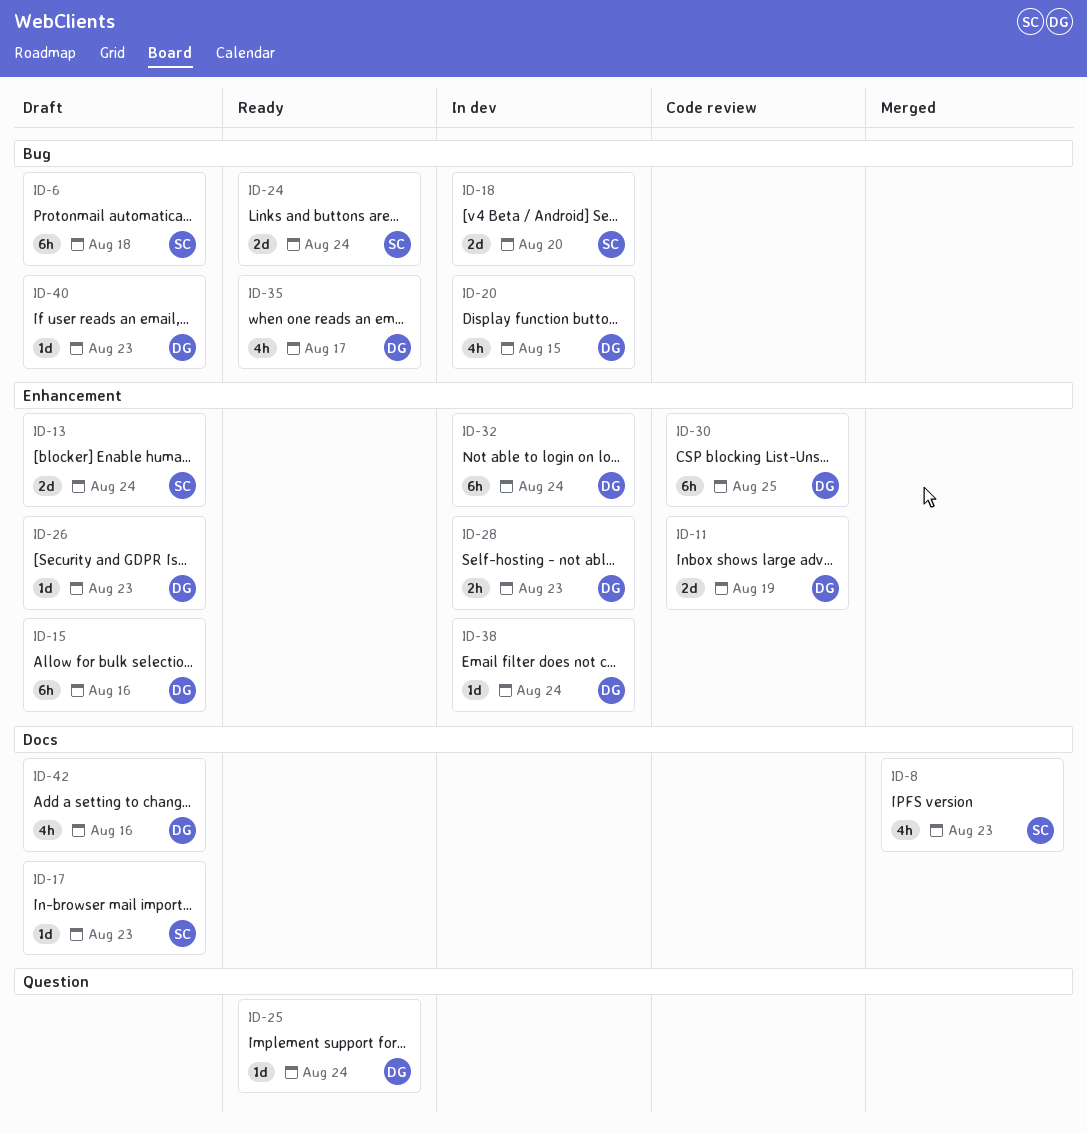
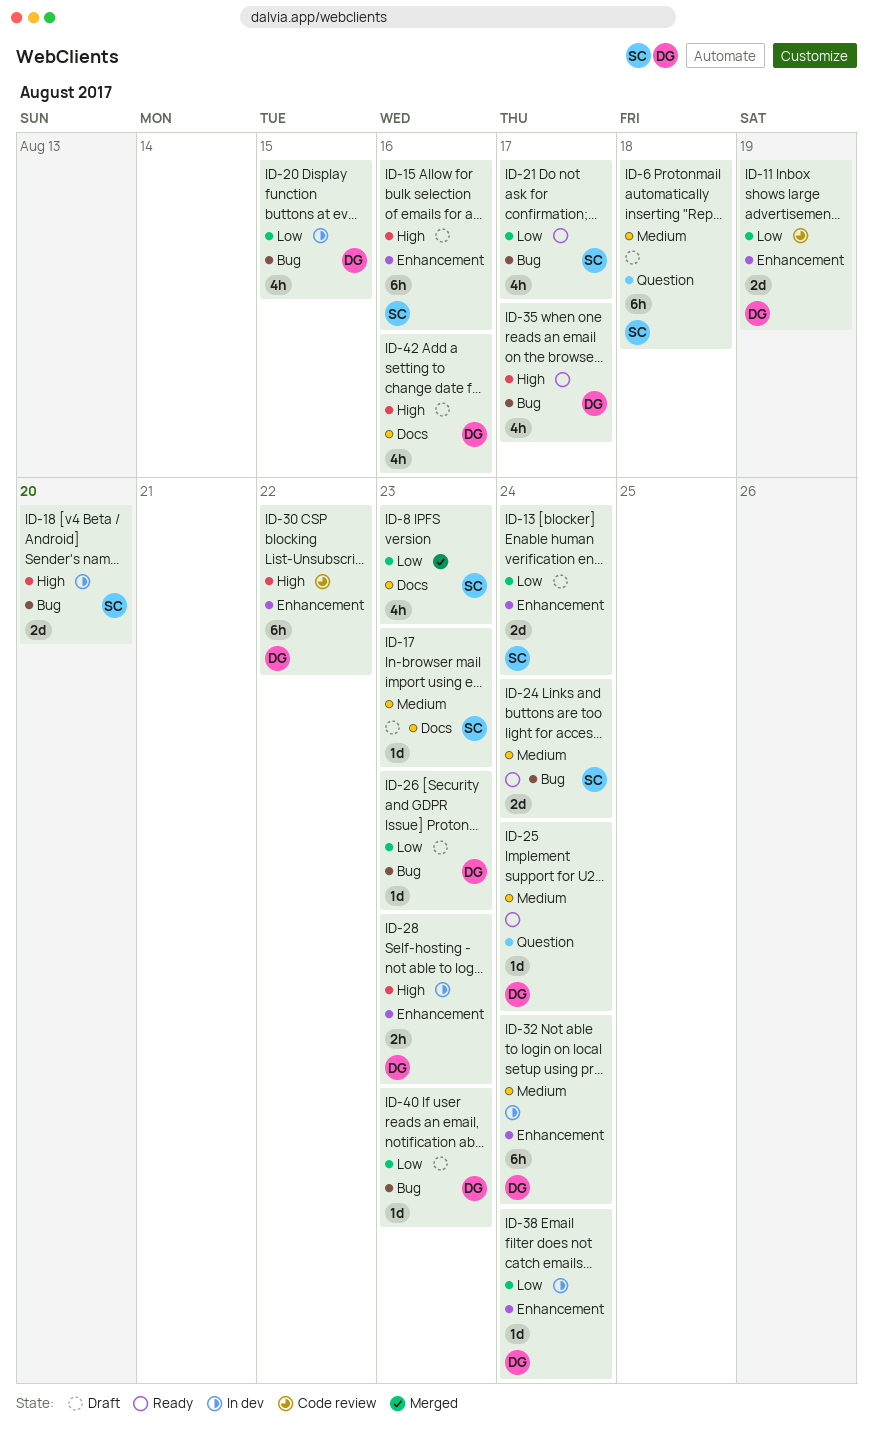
ID-6, label: Bug -> Question
ID-15, owner: DG -> SC
ID-21: none -> present
ID-26, label: Enhancement -> Bug
ID-30, due: Aug 25 -> Aug 22

